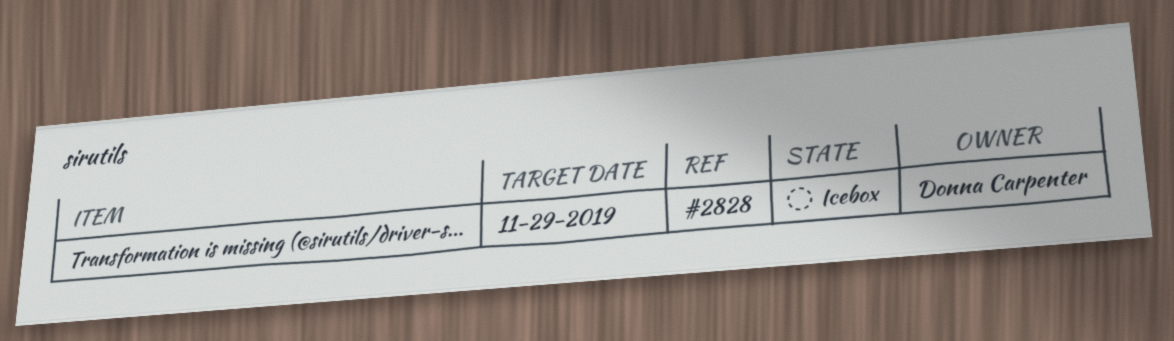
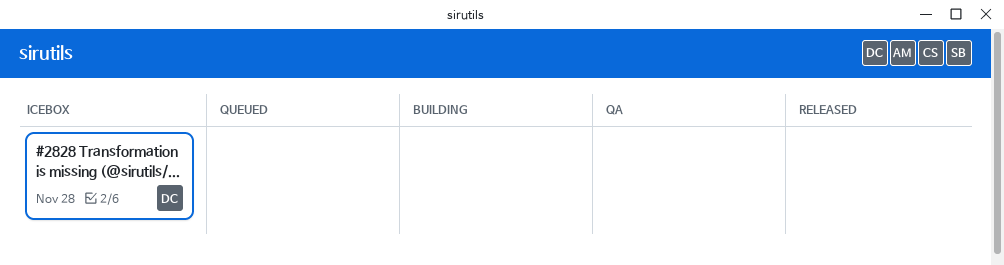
#2828, due: Nov 29 -> Nov 28

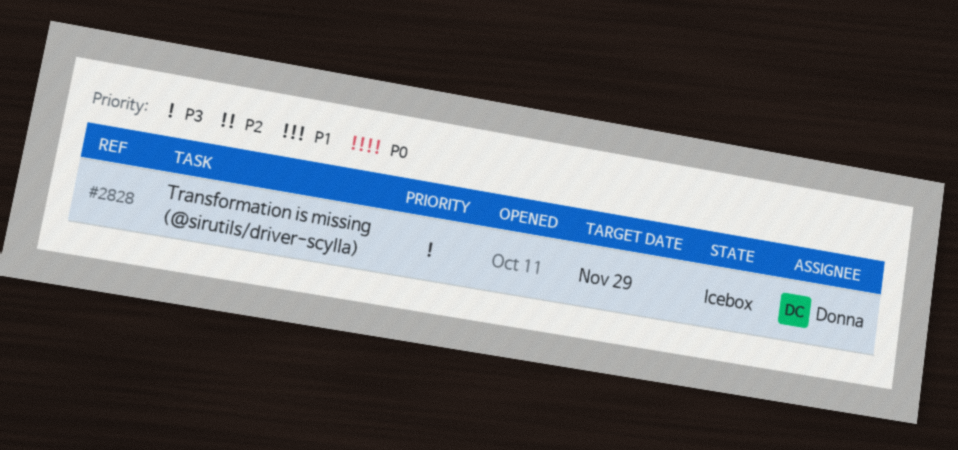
#2828, due: Nov 28 -> Nov 29

